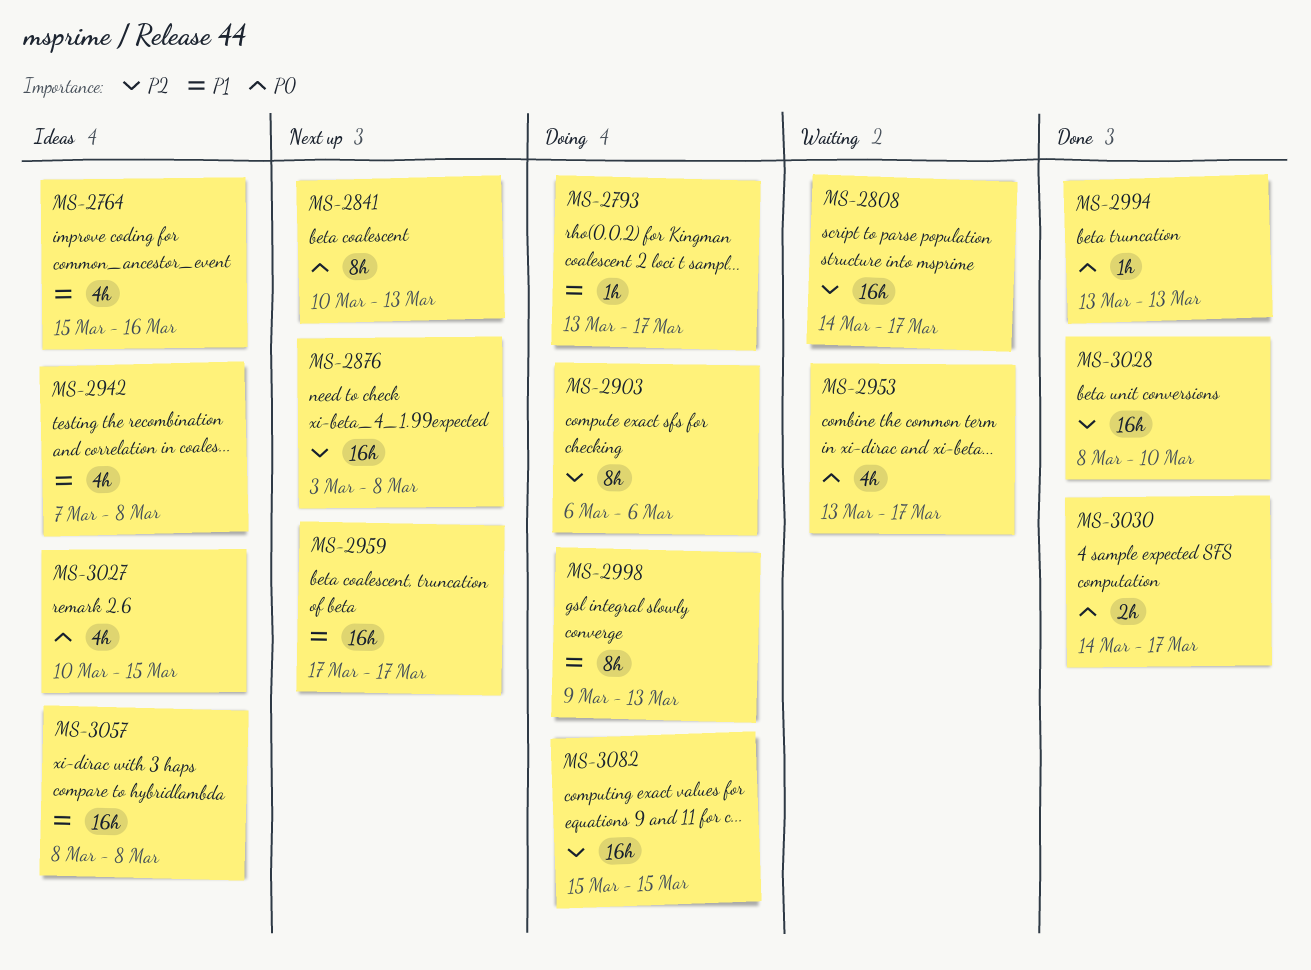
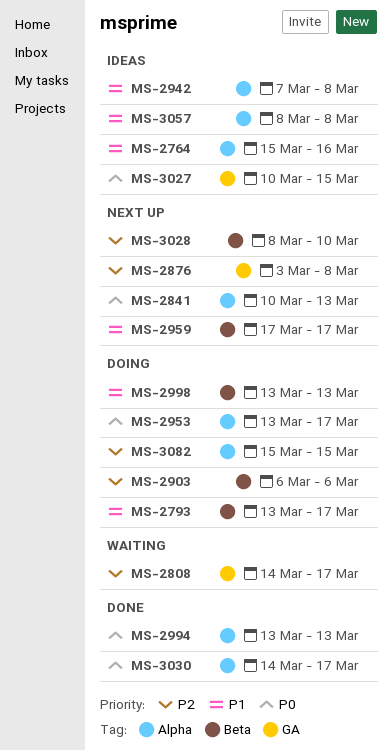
MS-2953, status: Waiting -> Doing
MS-2998, start: Mar 9 -> Mar 13
MS-3028, status: Done -> Next up

